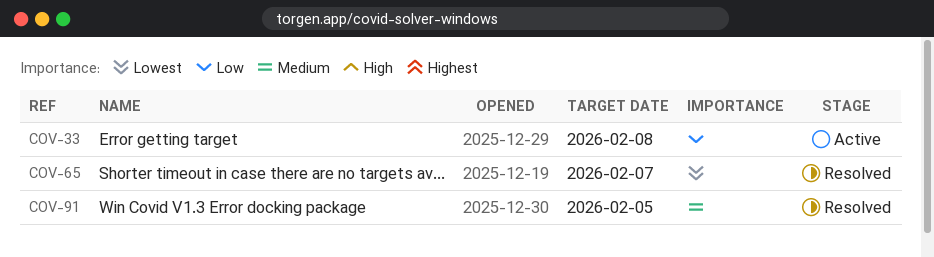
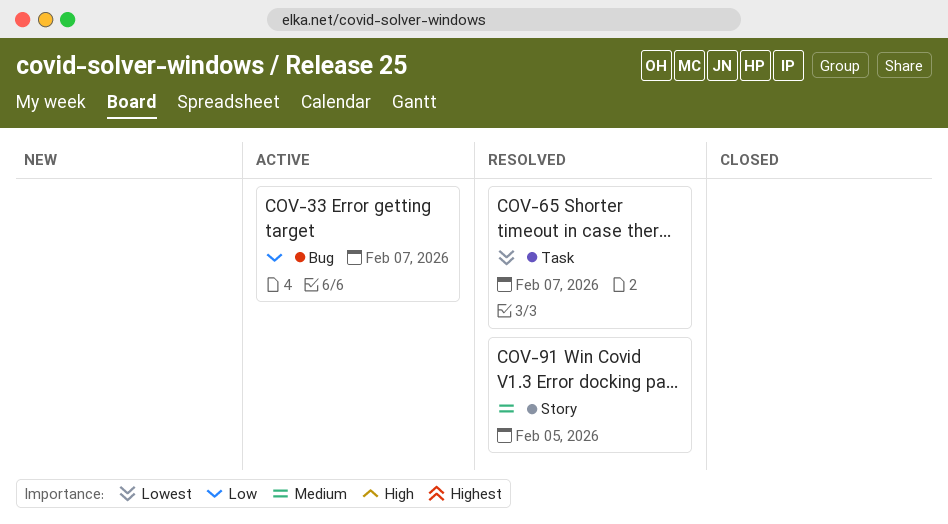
COV-33, due: Feb 8 -> Feb 7

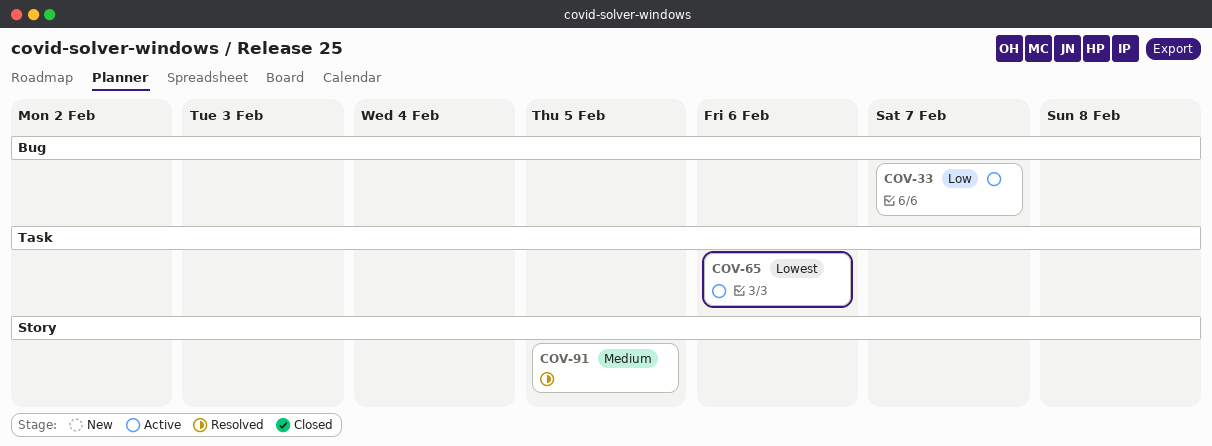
COV-65, status: Resolved -> Active
COV-65, due: Feb 7 -> Feb 6

